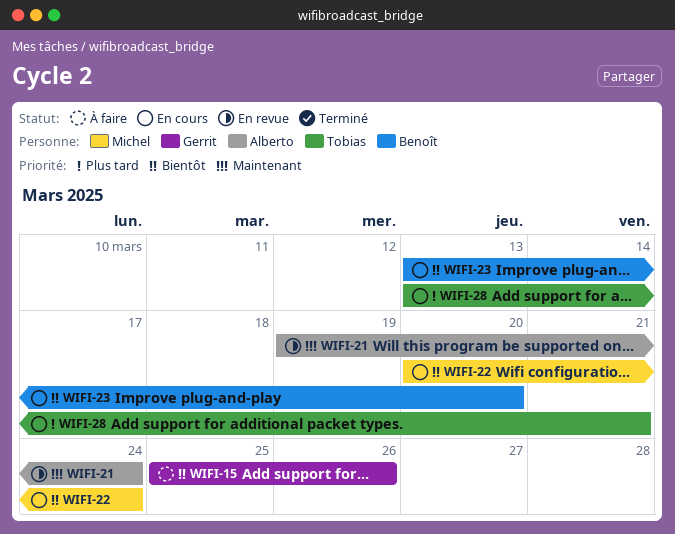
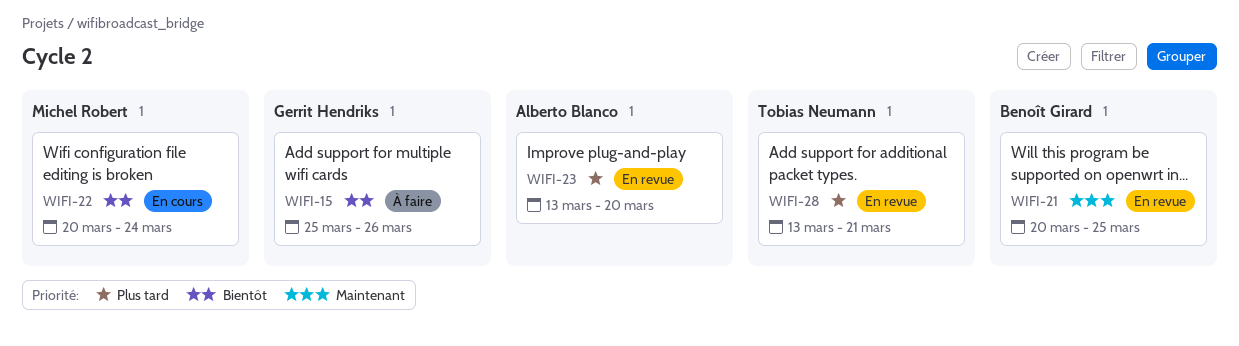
WIFI-21, owner: Alberto Blanco -> Benoît Girard
WIFI-21, start: Mar 19 -> Mar 20
WIFI-21, due: Mar 24 -> Mar 25
WIFI-23, status: En cours -> En revue
WIFI-23, owner: Benoît Girard -> Alberto Blanco
WIFI-23, priority: Bientôt -> Plus tard
WIFI-28, status: En cours -> En revue

